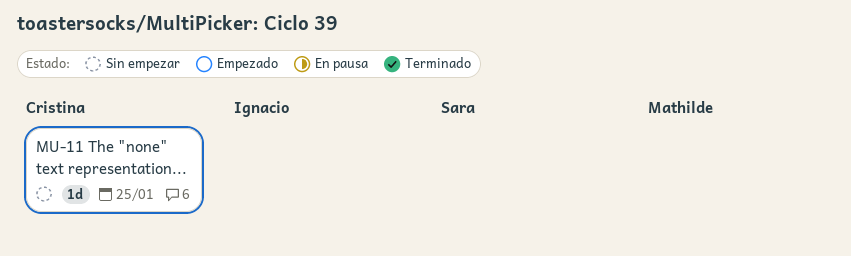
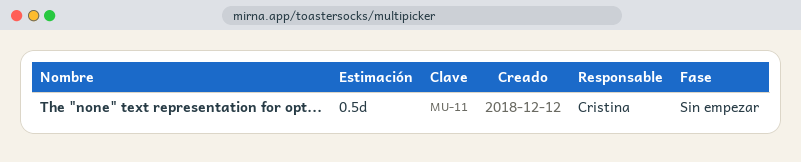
MU-11, estimate: 1d -> 0.5d

